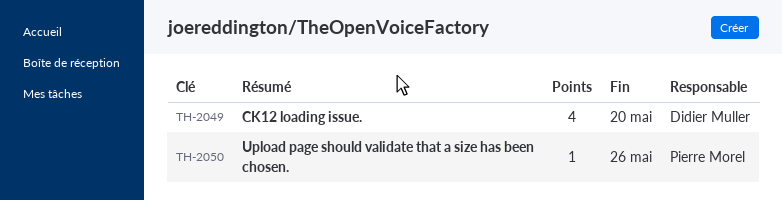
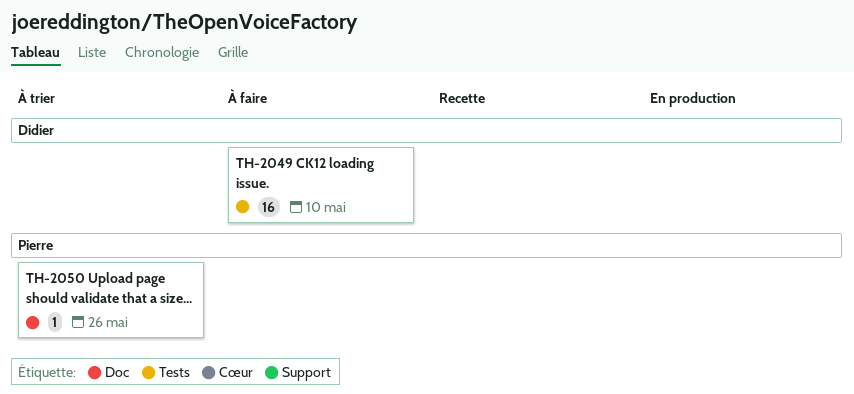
TH-2049, estimate: 4 -> 16
TH-2049, due: May 20 -> May 10

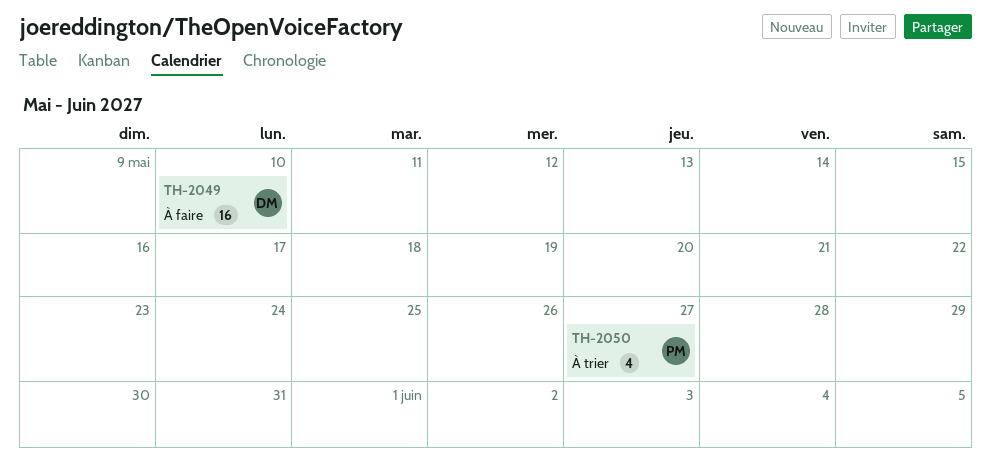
TH-2050, estimate: 1 -> 4
TH-2050, due: May 26 -> May 27

